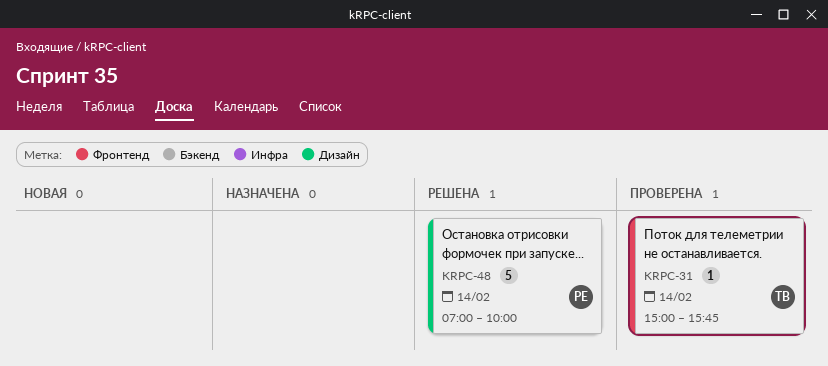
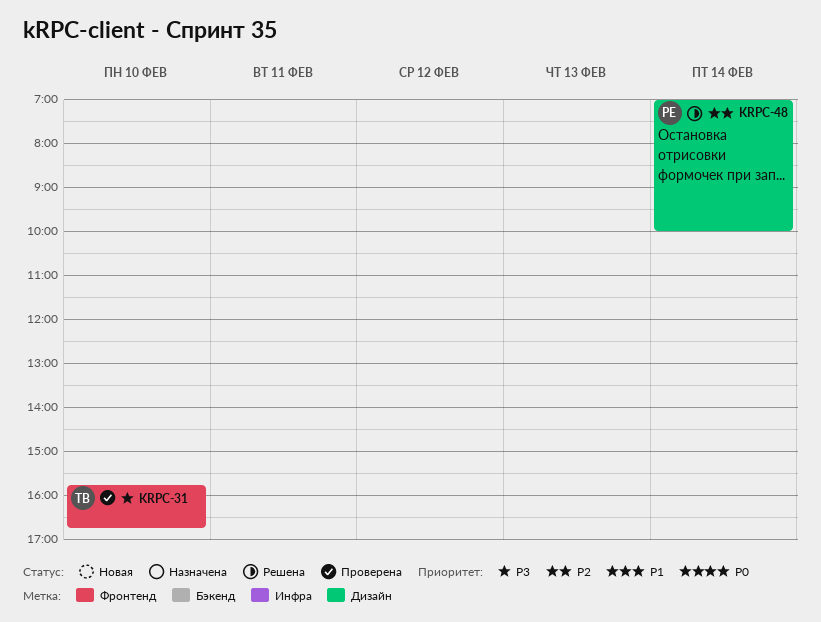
KRPC-31, day: Feb 14 -> Feb 10
KRPC-31, begins: 15:00 -> 15:45
KRPC-31, ends: 15:45 -> 16:45

